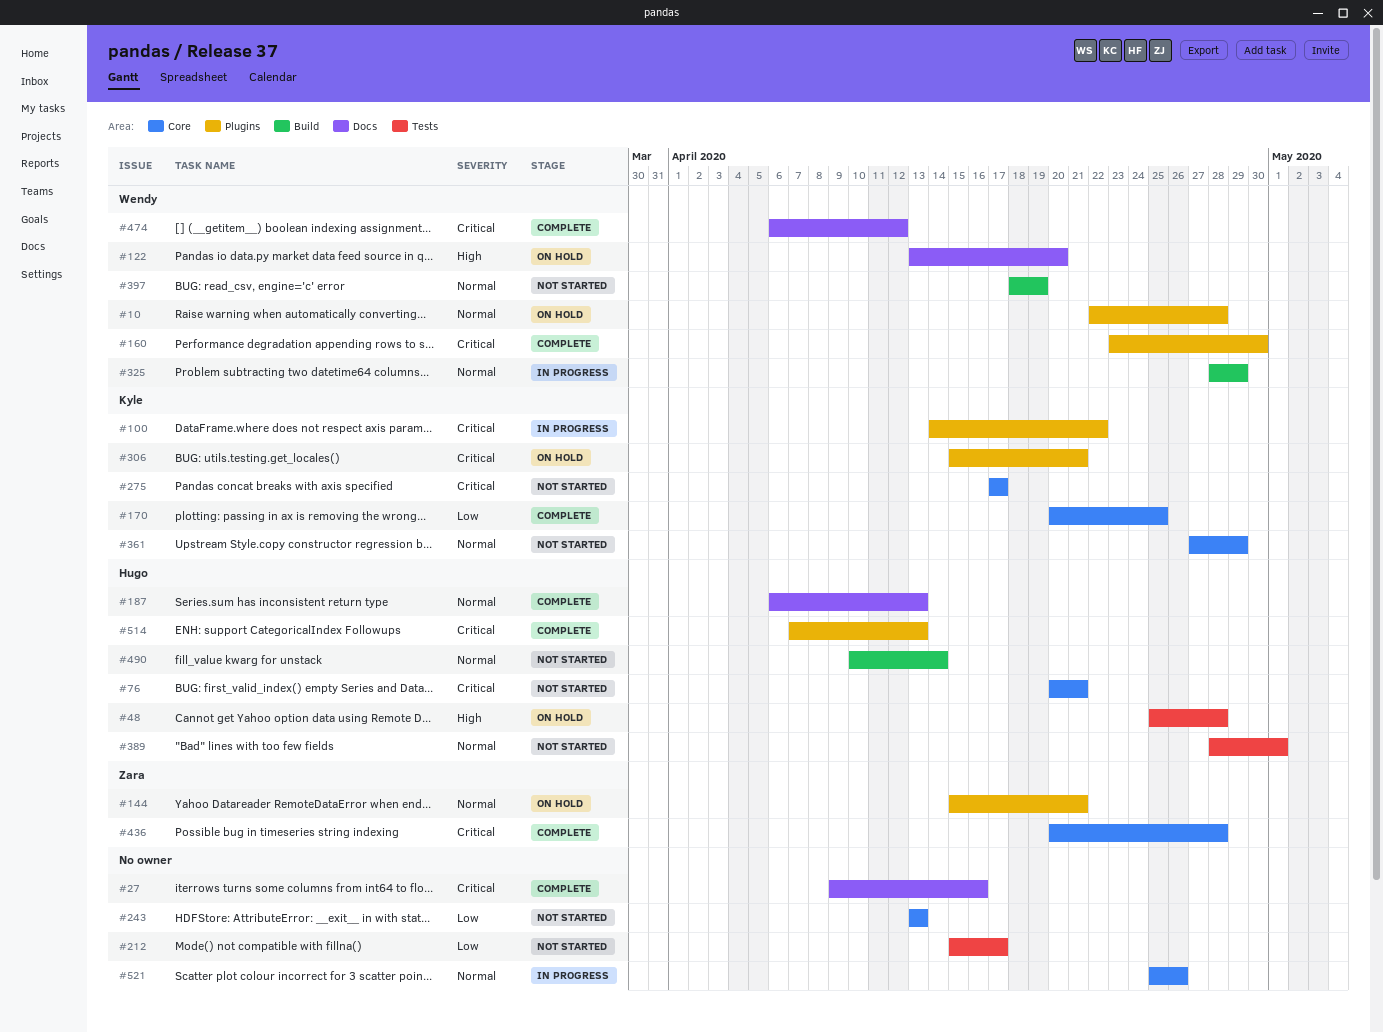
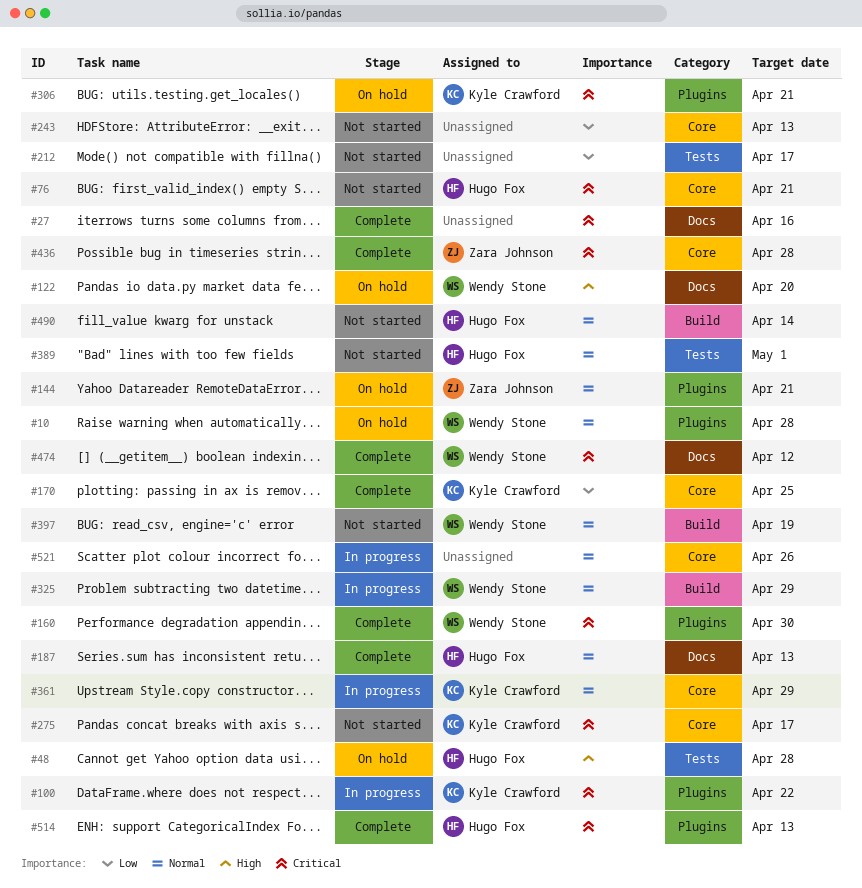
#361, status: Not started -> In progress

